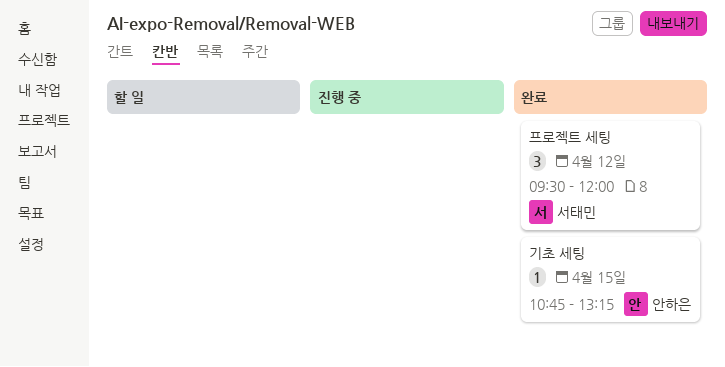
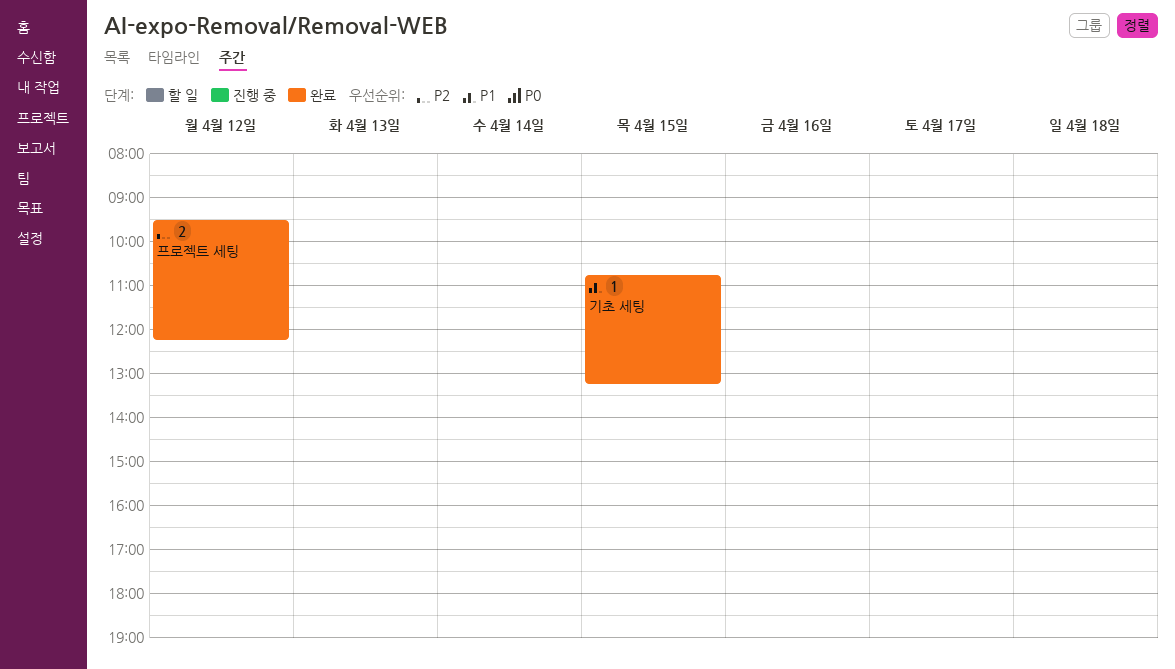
프로젝트 세팅, estimate: 3 -> 2
프로젝트 세팅, ends: 12:00 -> 12:15

